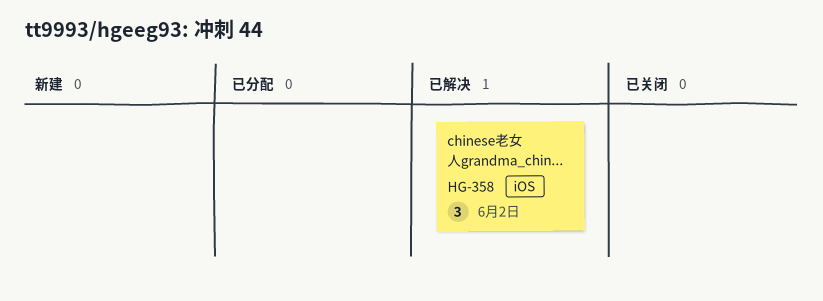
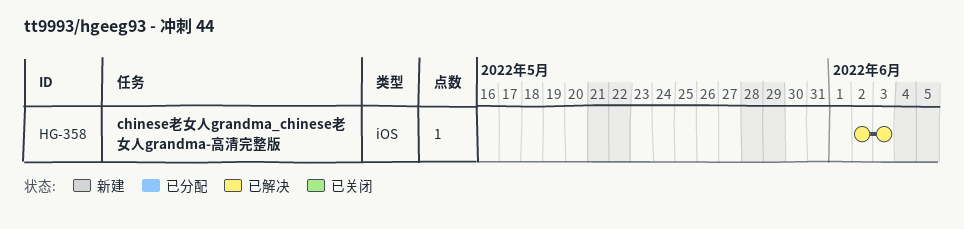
HG-358, estimate: 3 -> 1
HG-358, due: Jun 2 -> Jun 3

